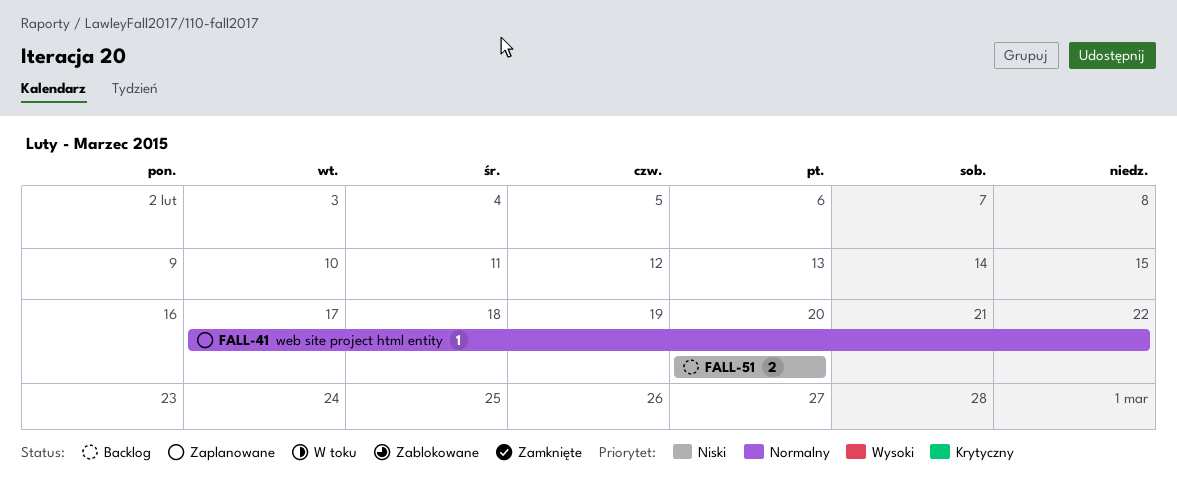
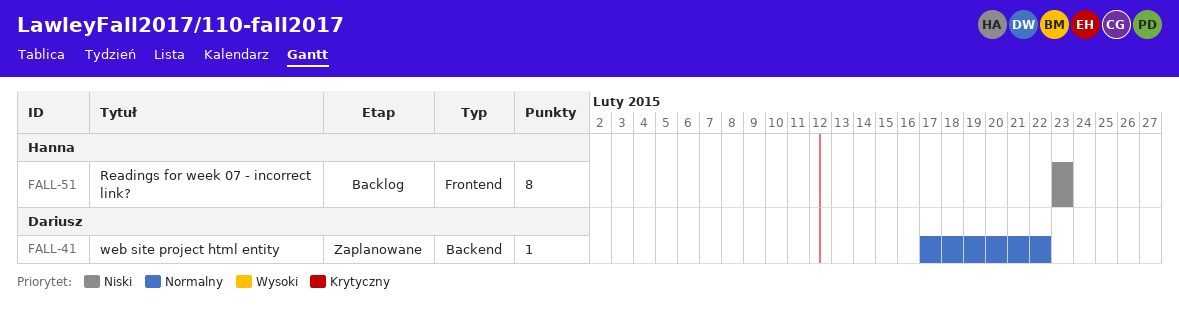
FALL-51, estimate: 2 -> 8
FALL-51, start: Feb 20 -> Feb 23
FALL-51, due: Feb 20 -> Feb 23

